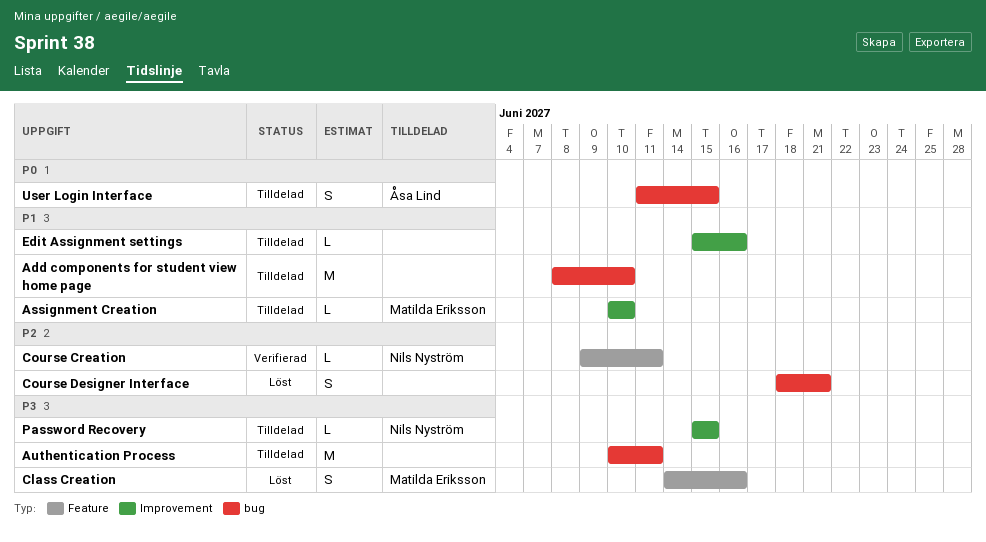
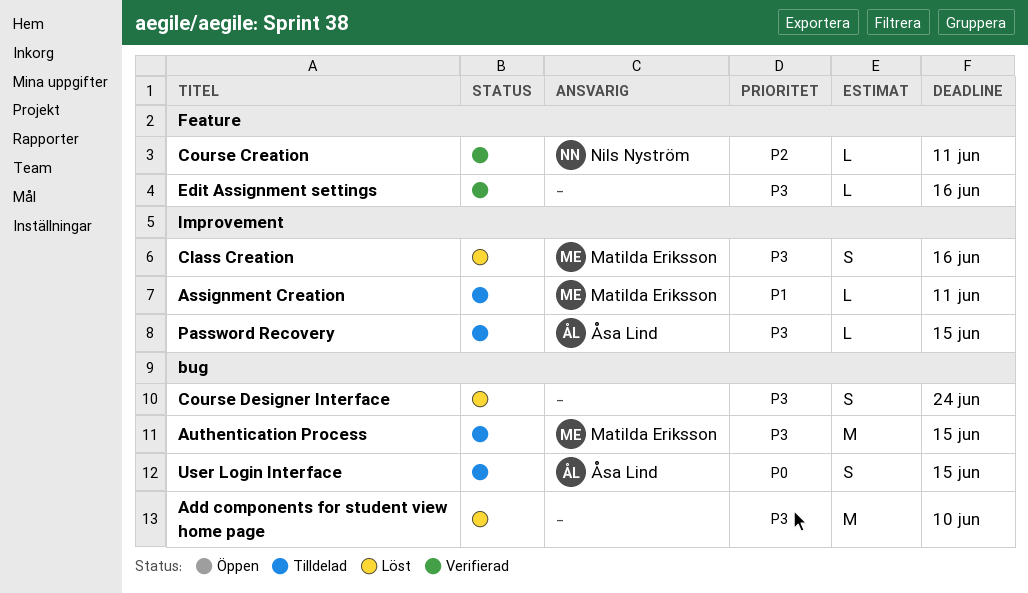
Add components for student view home page, status: Tilldelad -> Löst
Add components for student view home page, priority: P1 -> P3
Assignment Creation, due: Jun 10 -> Jun 11
Authentication Process, owner: none -> Matilda Eriksson
Authentication Process, due: Jun 11 -> Jun 15
Class Creation, label: Feature -> Improvement
Course Designer Interface, priority: P2 -> P3
Course Designer Interface, due: Jun 21 -> Jun 24
Edit Assignment settings, status: Tilldelad -> Verifierad
Edit Assignment settings, priority: P1 -> P3
Edit Assignment settings, label: Improvement -> Feature
Password Recovery, owner: Nils Nyström -> Åsa Lind

